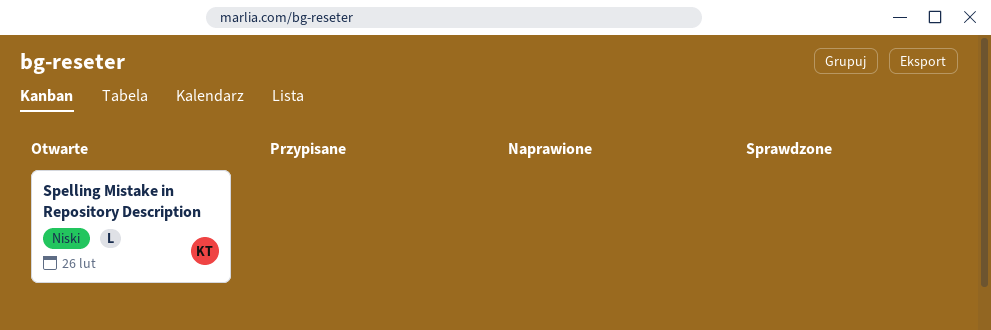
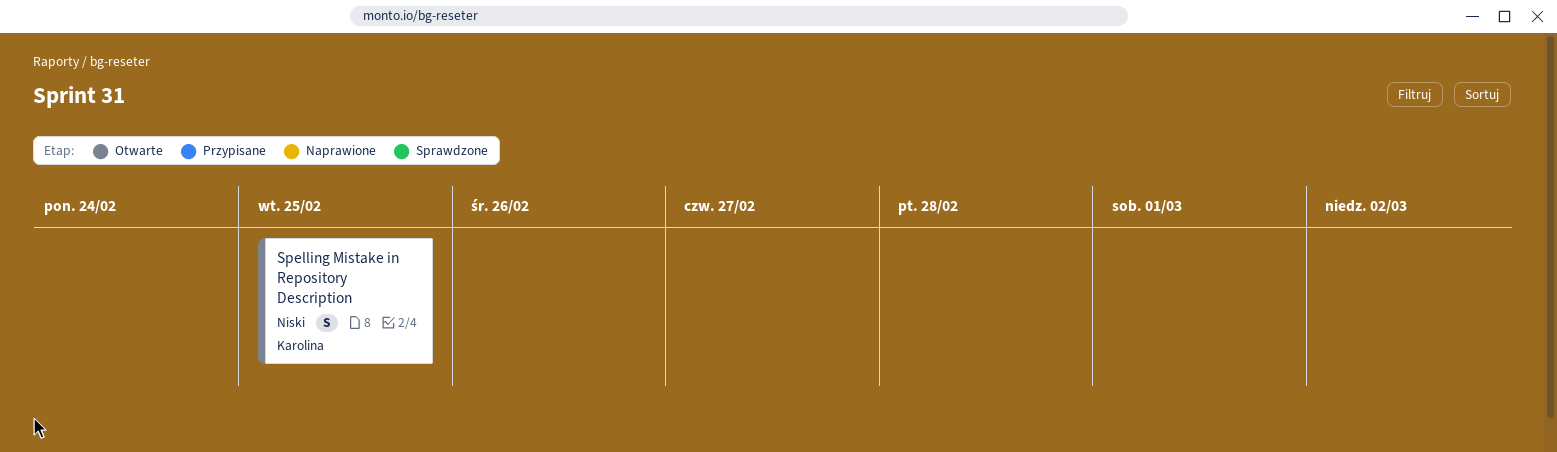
Spelling Mistake in Repository Description, estimate: L -> S
Spelling Mistake in Repository Description, due: Feb 26 -> Feb 25

